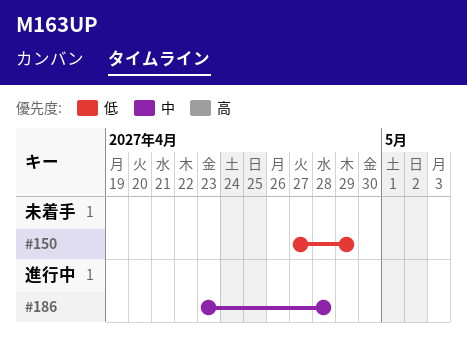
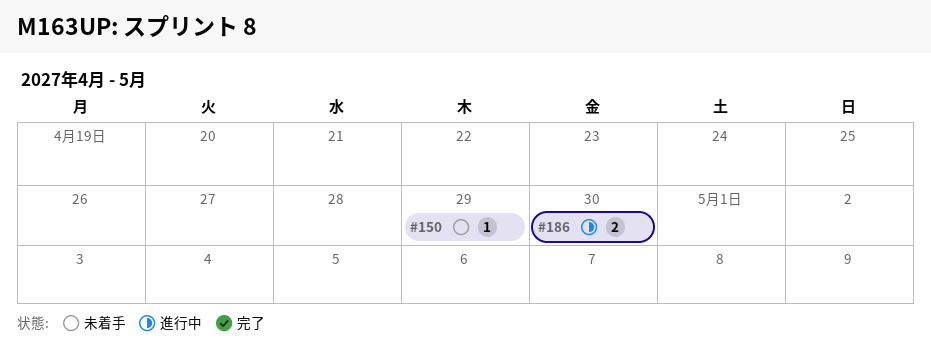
#186, due: Apr 28 -> Apr 30

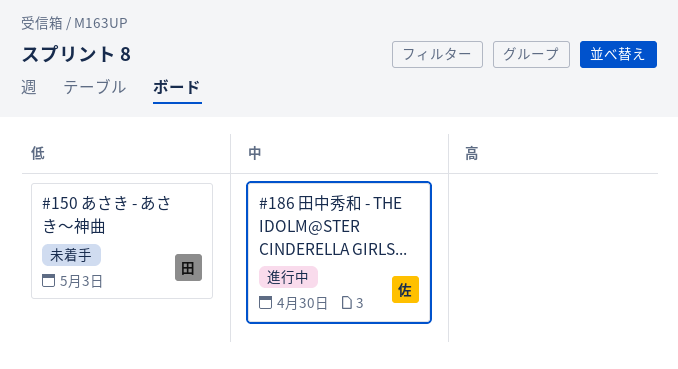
#150, due: Apr 29 -> May 3

